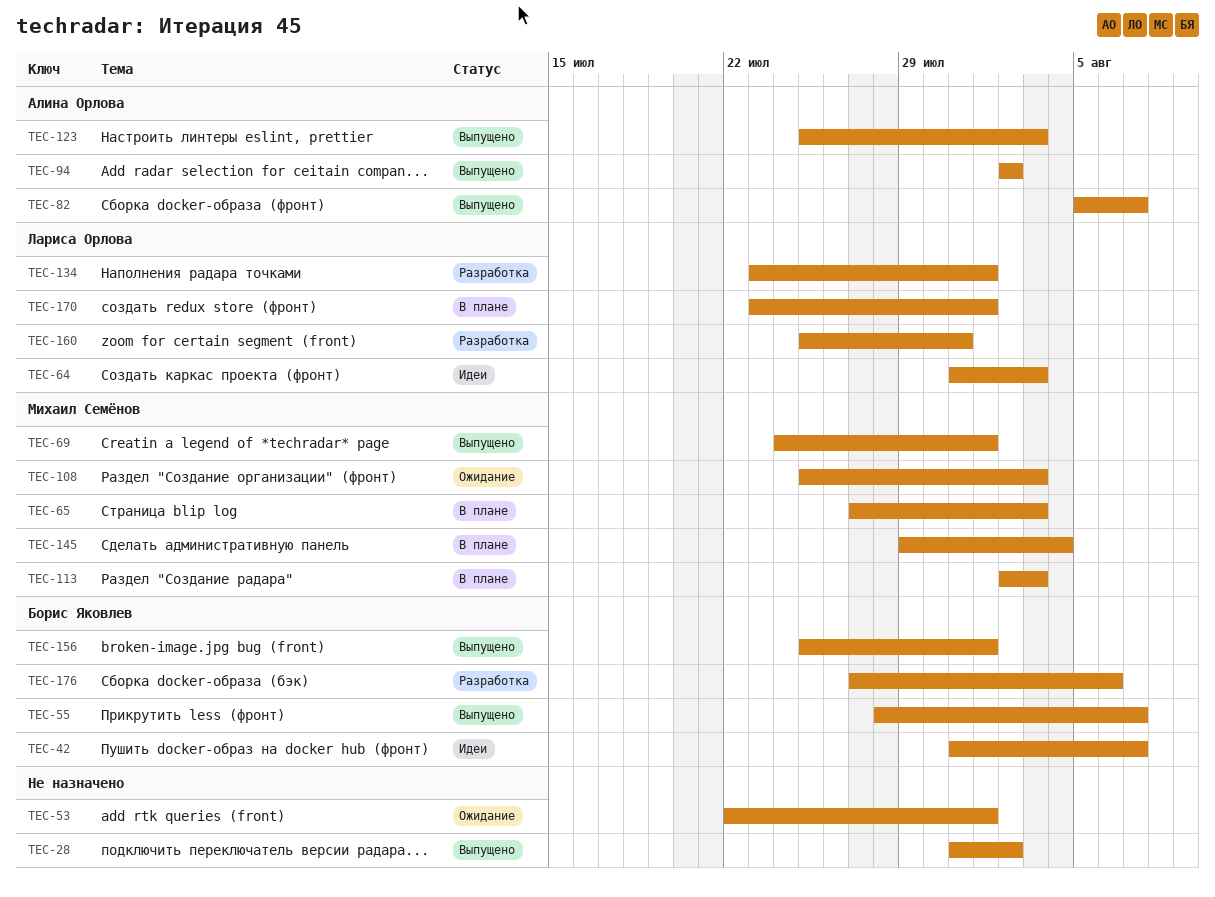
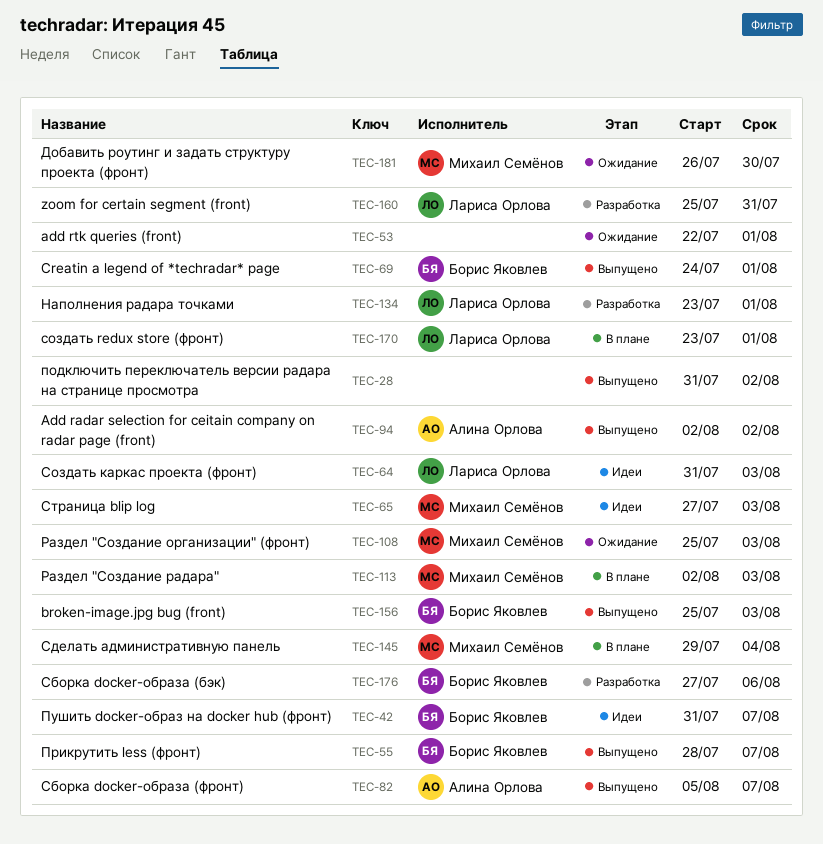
TEC-65, status: В плане -> Идеи
TEC-69, owner: Михаил Семёнов -> Борис Яковлев
TEC-123: present -> none
TEC-156, due: Aug 1 -> Aug 3
TEC-181: none -> present

